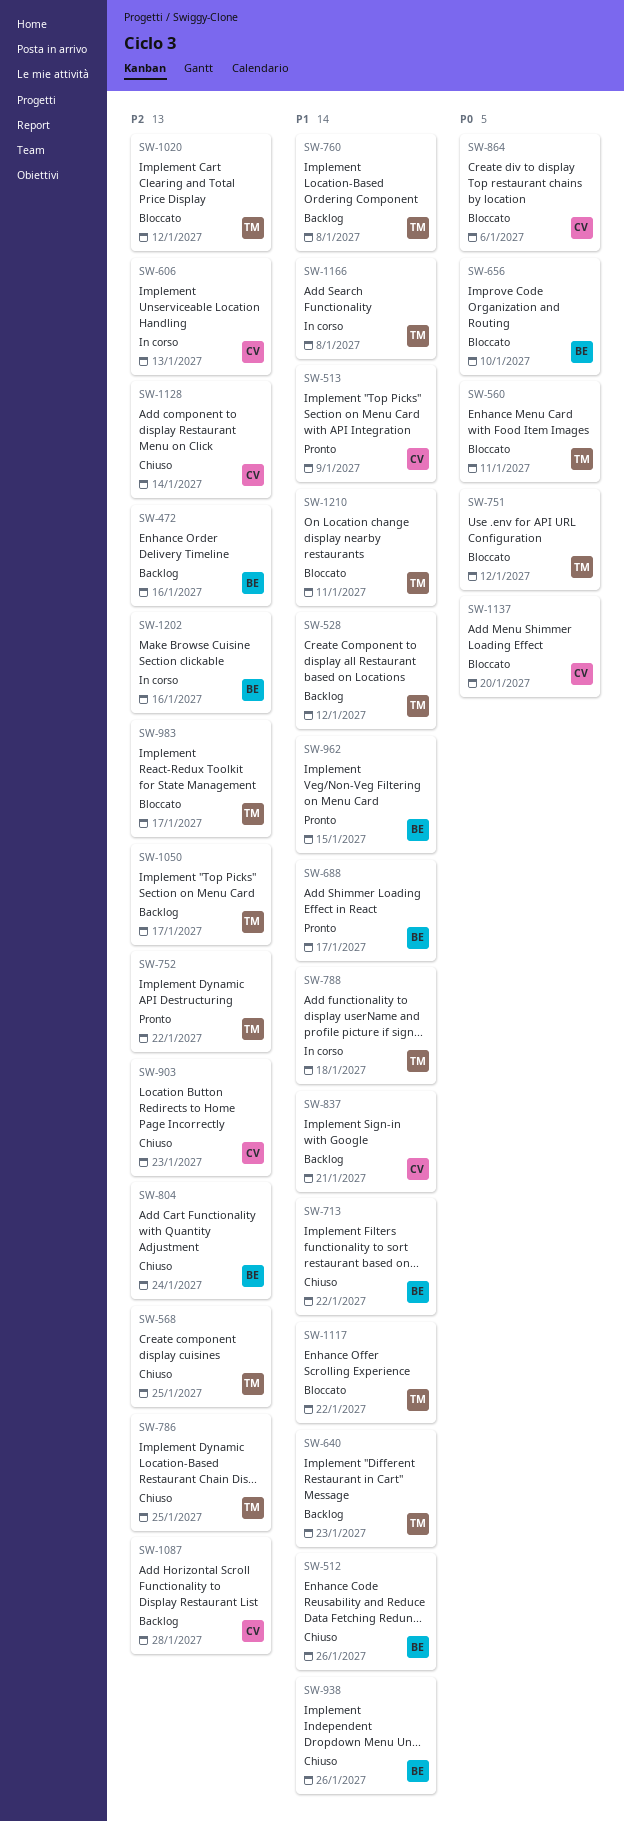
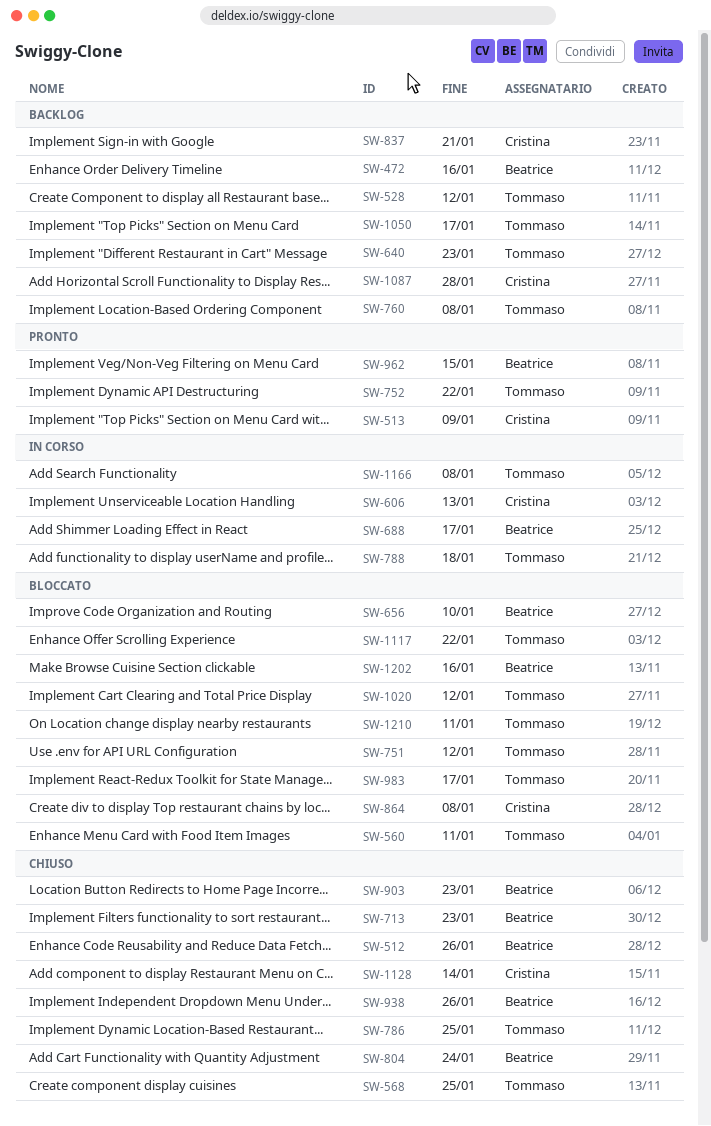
SW-688, status: Pronto -> In corso
SW-713, due: Jan 22 -> Jan 23
SW-864, due: Jan 6 -> Jan 8
SW-903, owner: Cristina -> Beatrice
SW-1137: present -> none
SW-1202, status: In corso -> Bloccato

